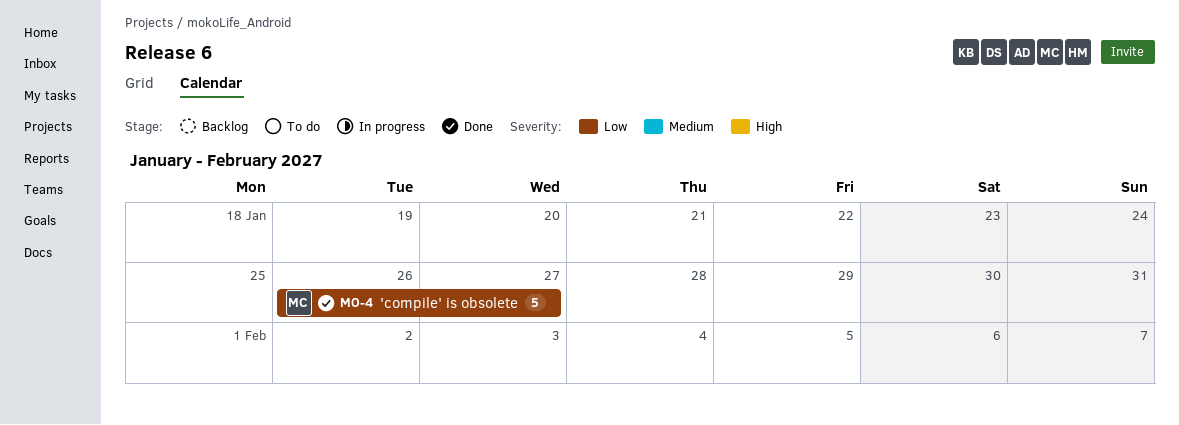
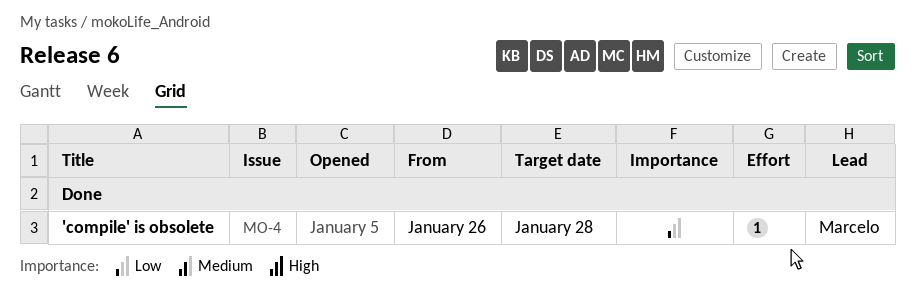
MO-4, estimate: 5 -> 1
MO-4, due: Jan 27 -> Jan 28

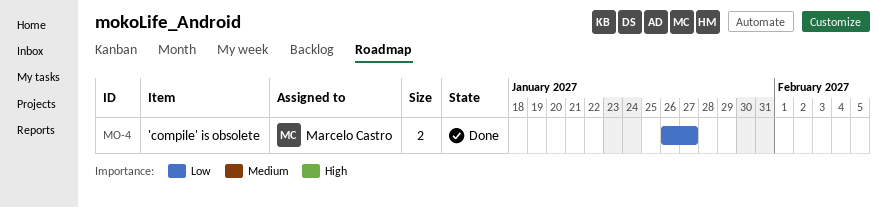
MO-4, estimate: 1 -> 2
MO-4, due: Jan 28 -> Jan 27

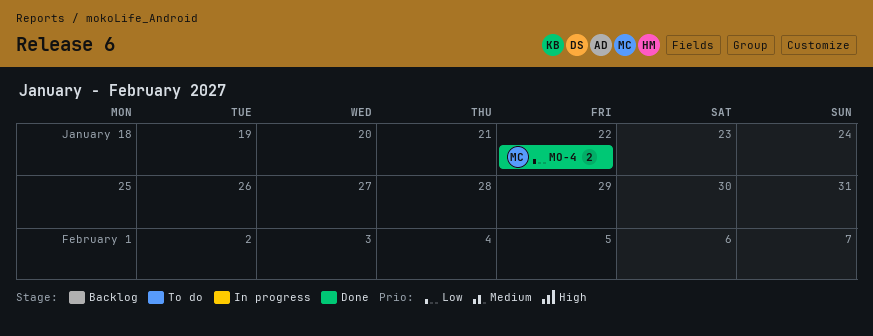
MO-4, start: Jan 26 -> Jan 22
MO-4, due: Jan 27 -> Jan 22

